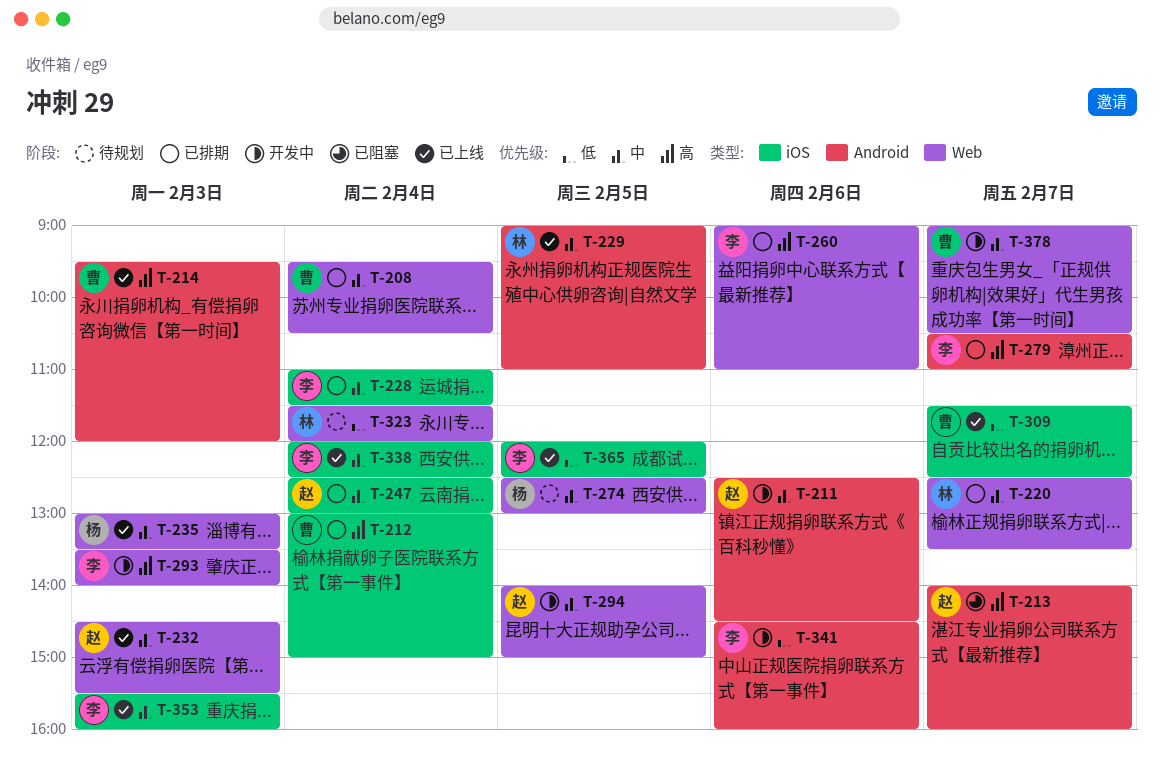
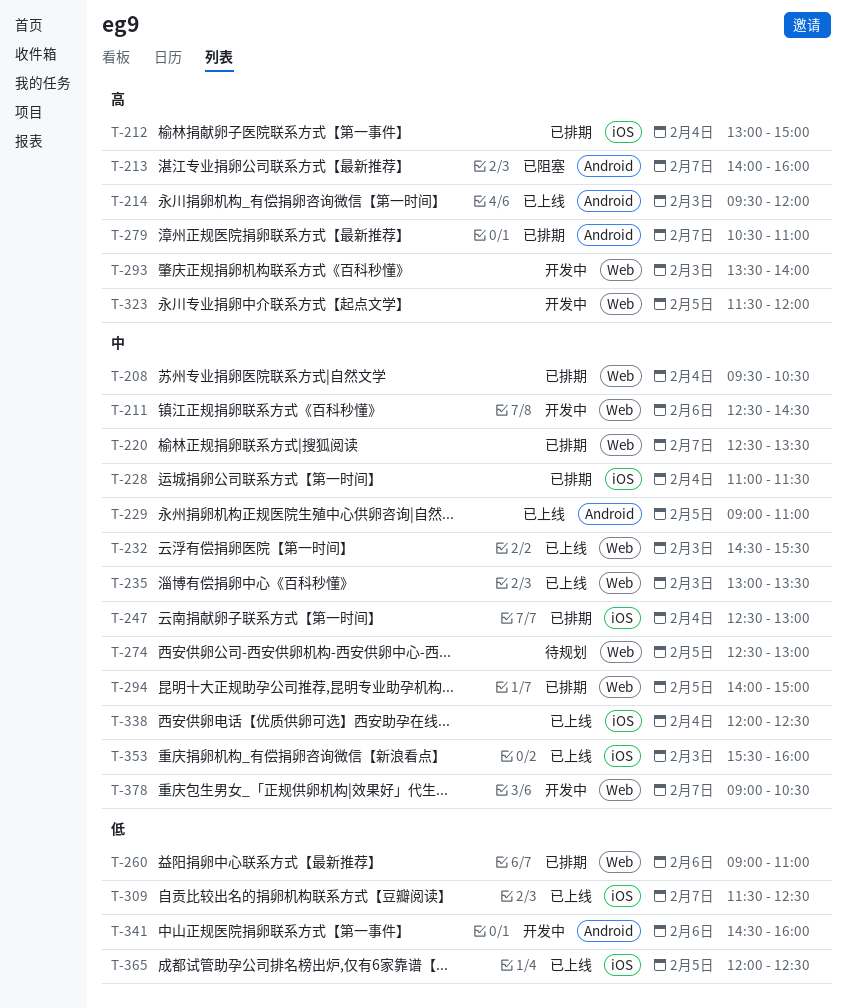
T-211, label: Android -> Web
T-260, priority: 高 -> 低
T-294, status: 开发中 -> 已排期
T-323, status: 待规划 -> 开发中
T-323, priority: 低 -> 高
T-323, day: Feb 4 -> Feb 5

